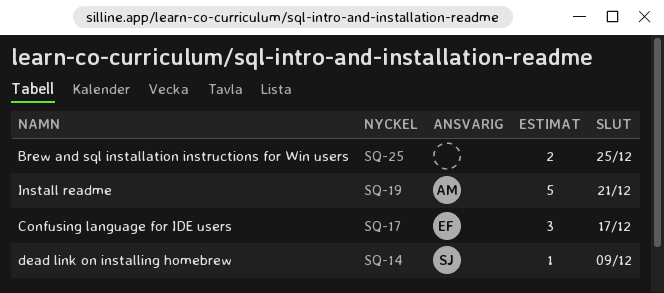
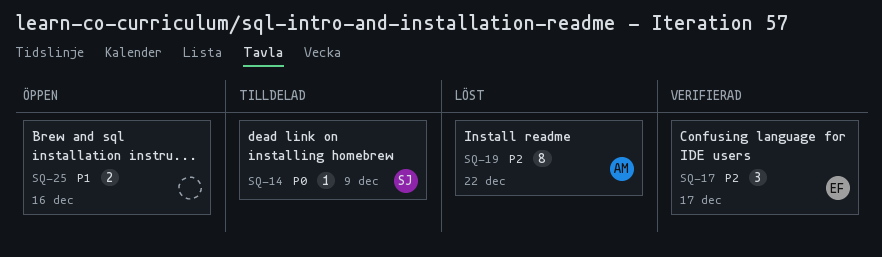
SQ-19, estimate: 5 -> 8
SQ-19, due: Dec 21 -> Dec 22
SQ-25, due: Dec 25 -> Dec 16

